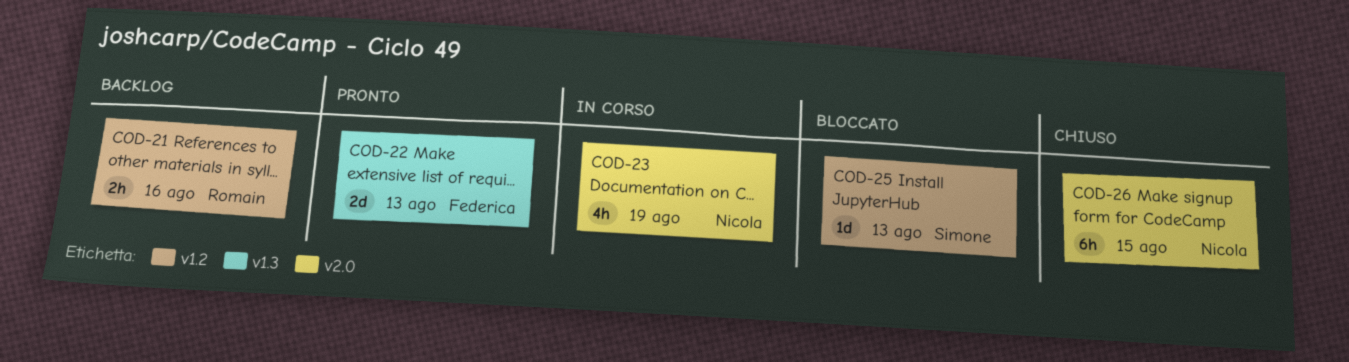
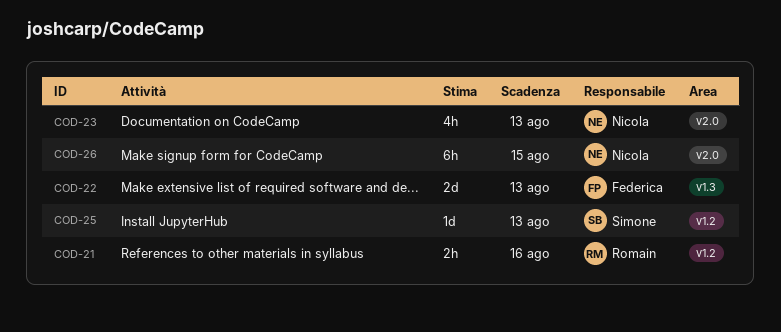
COD-23, due: Aug 19 -> Aug 13

